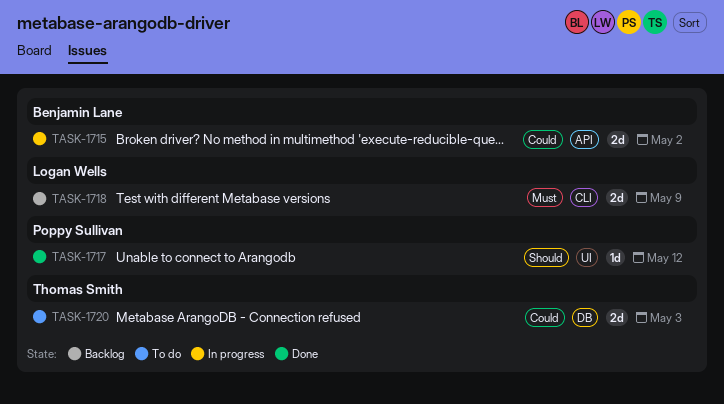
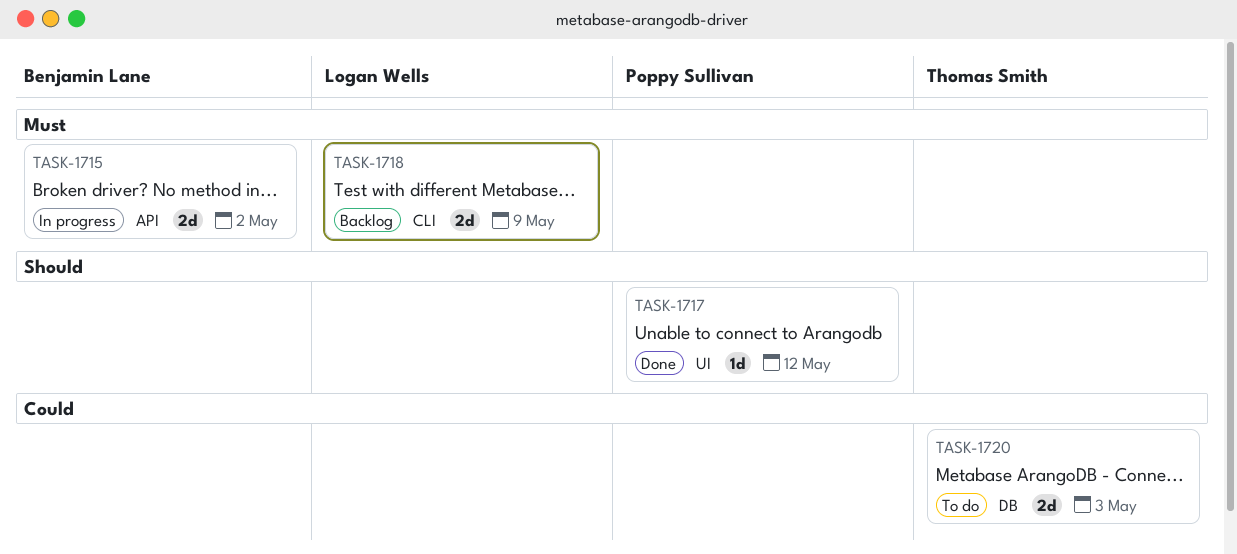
TASK-1715, priority: Could -> Must

